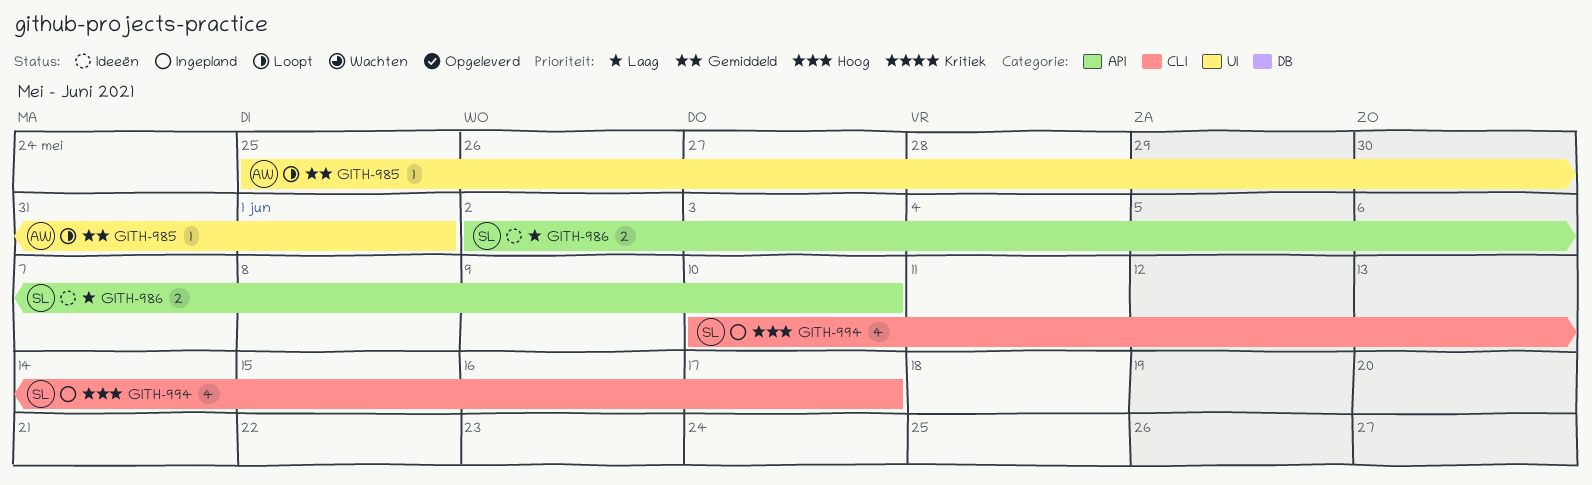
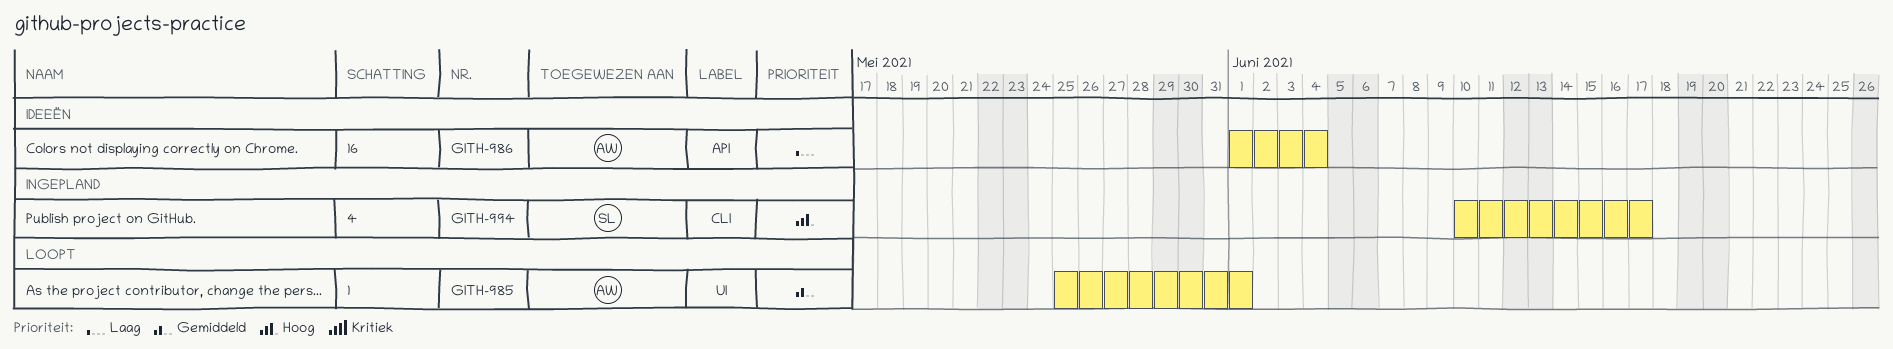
GITH-986, owner: SL -> AW
GITH-986, estimate: 2 -> 16
GITH-986, start: Jun 2 -> Jun 1
GITH-986, due: Jun 10 -> Jun 4

